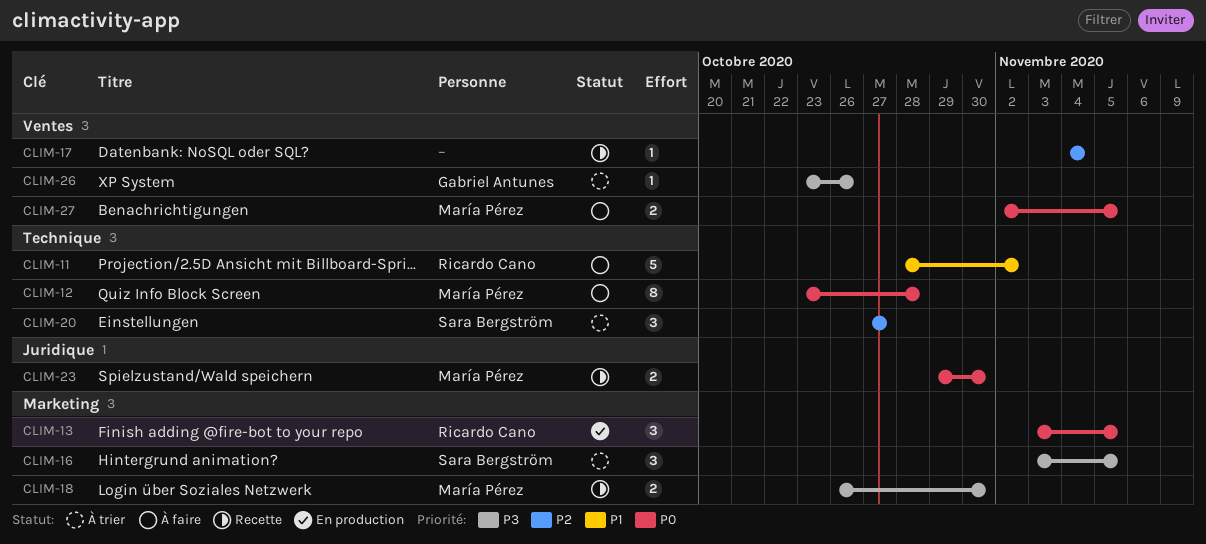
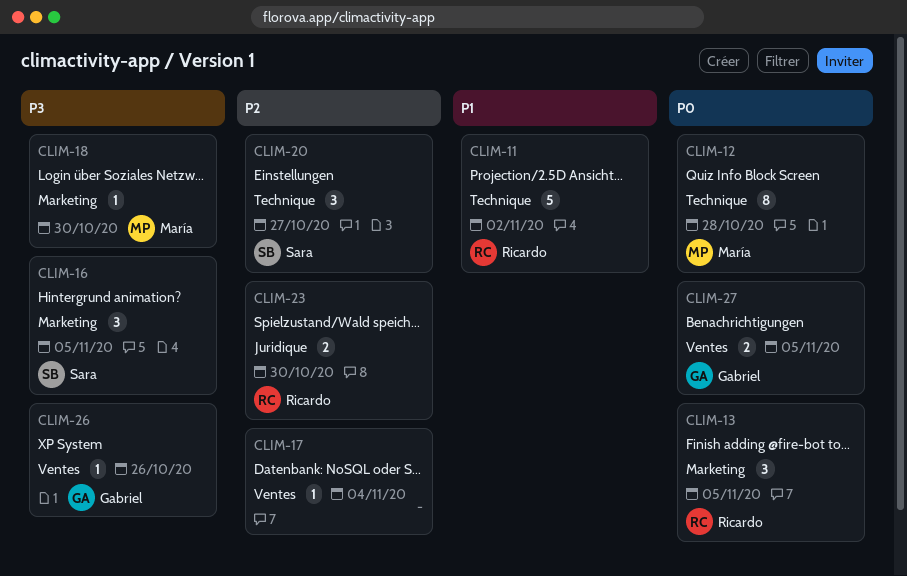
CLIM-18, estimate: 2 -> 1
CLIM-23, owner: María Pérez -> Ricardo Cano
CLIM-23, priority: P0 -> P2
CLIM-27, owner: María Pérez -> Gabriel Antunes

